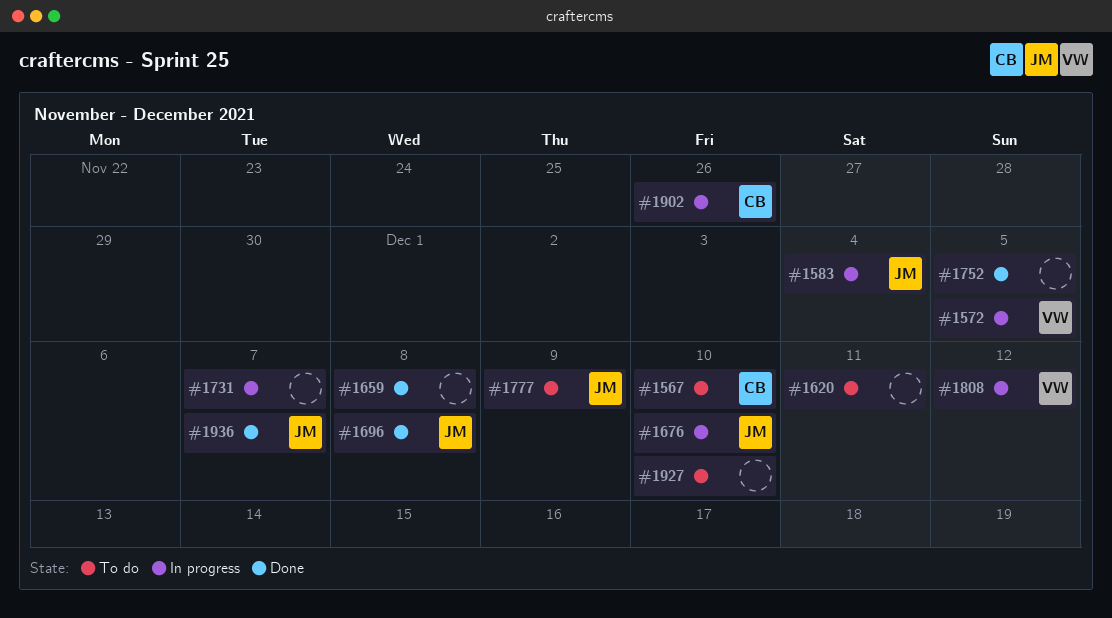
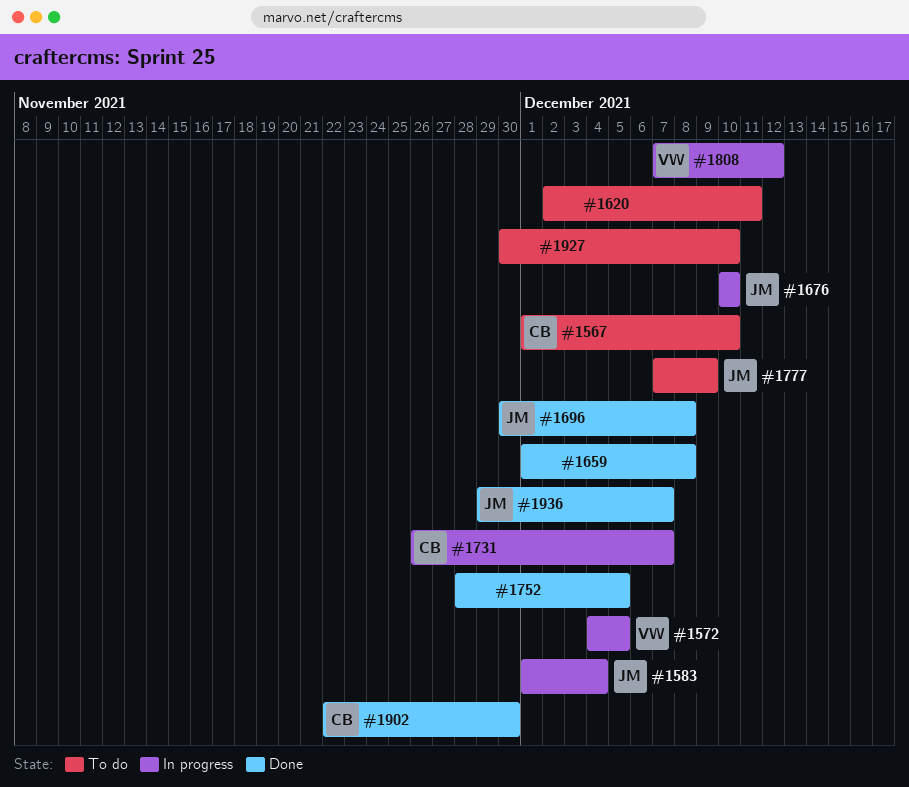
#1731, owner: none -> CB
#1902, status: In progress -> Done
#1902, due: Nov 26 -> Nov 30

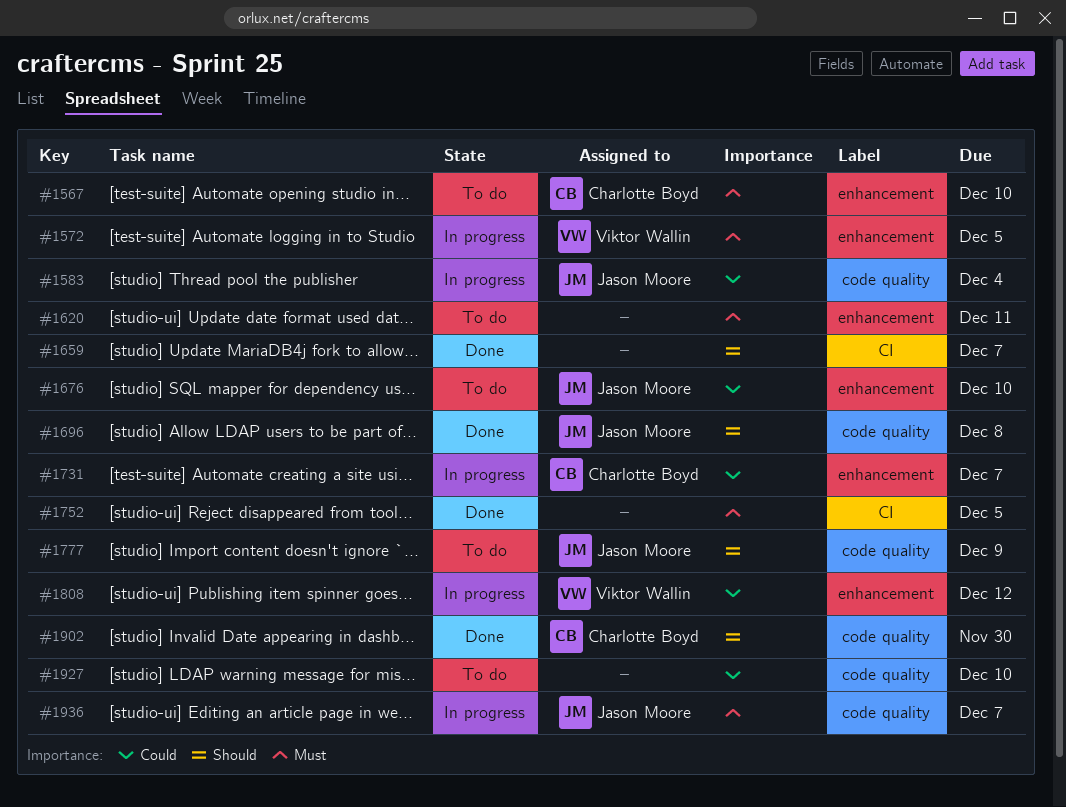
#1659, due: Dec 8 -> Dec 7
#1676, status: In progress -> To do
#1936, status: Done -> In progress

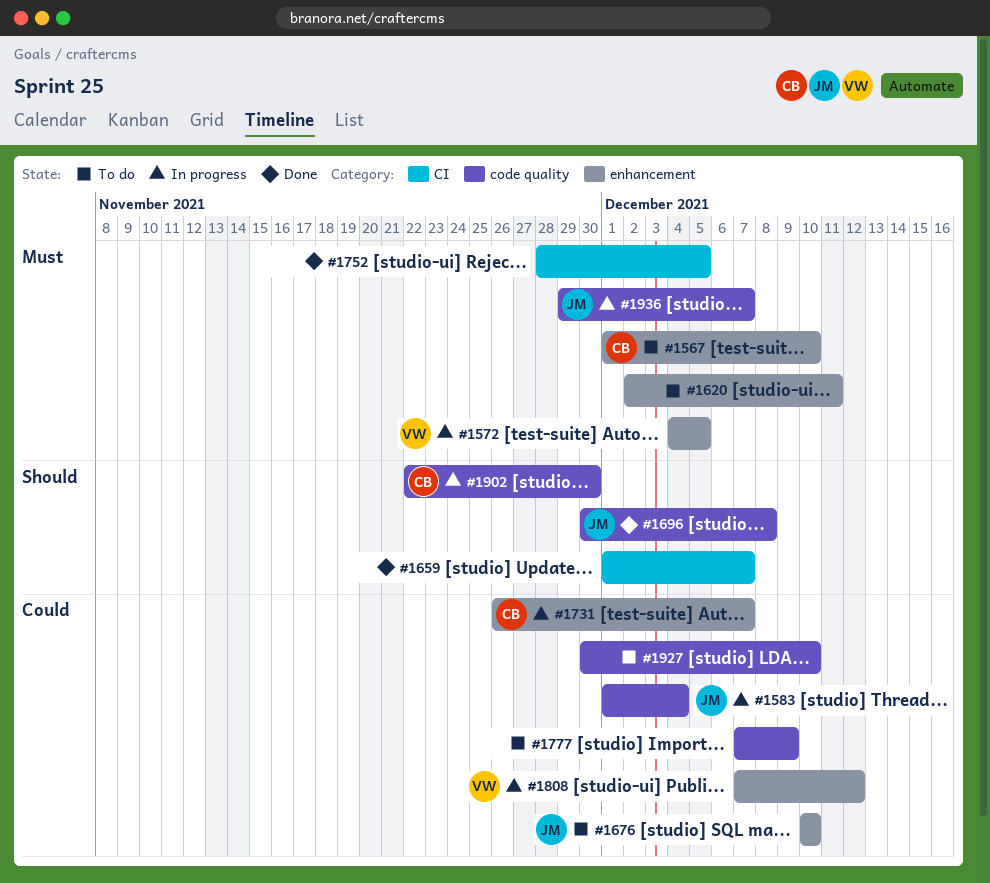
#1777, owner: Jason Moore -> none
#1777, priority: Should -> Could
#1902, status: Done -> In progress

